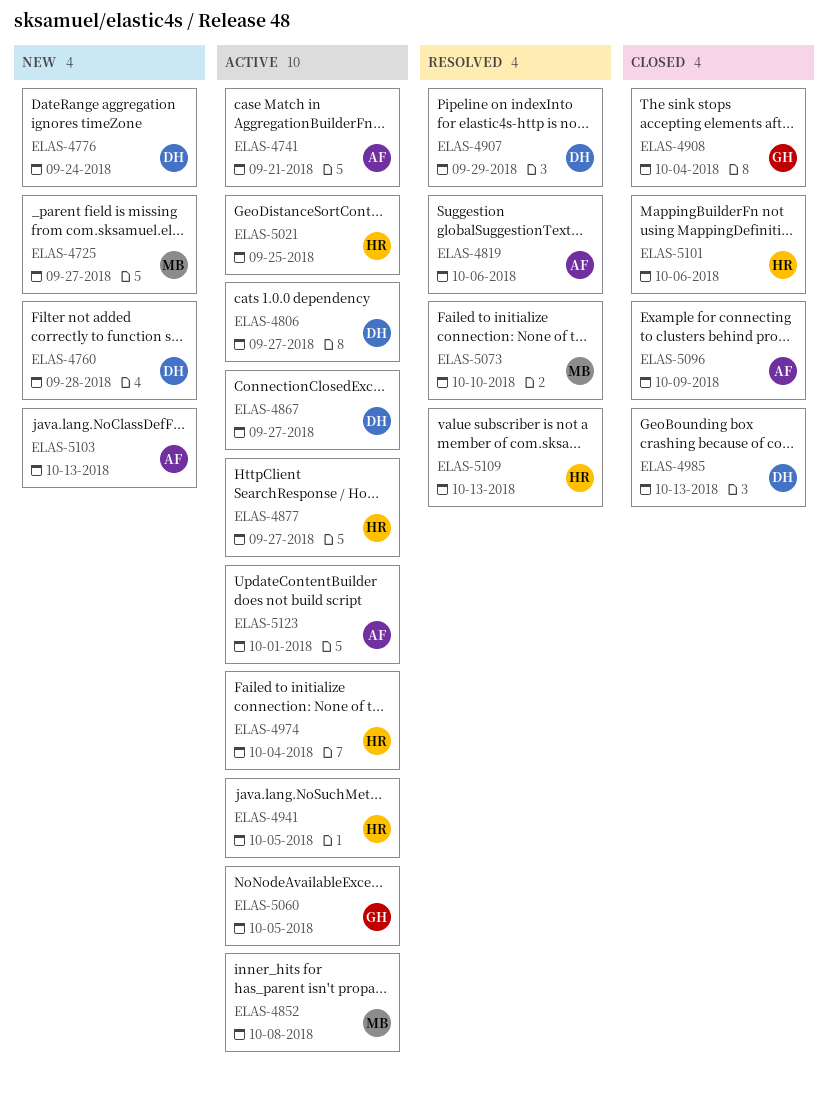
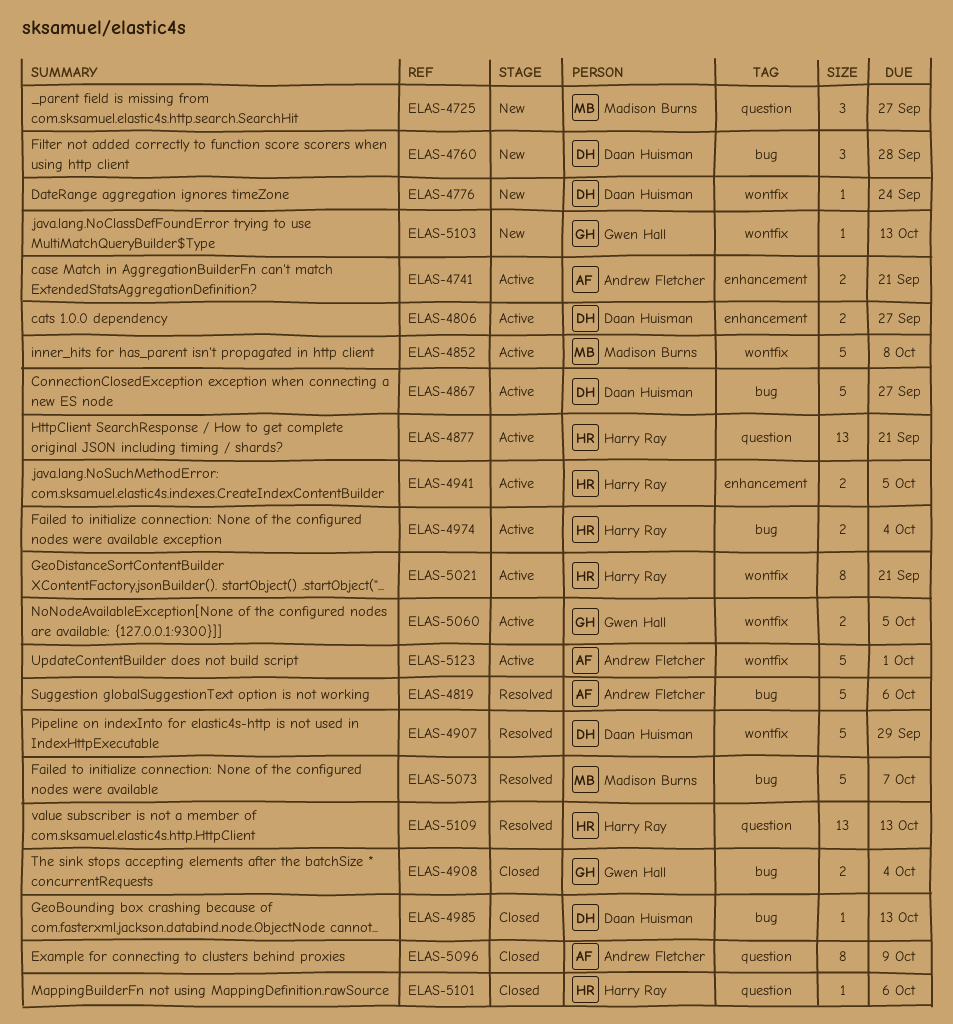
ELAS-4877, due: Sep 27 -> Sep 21
ELAS-5021, due: Sep 25 -> Sep 21
ELAS-5073, due: Oct 10 -> Oct 7
ELAS-5103, owner: Andrew Fletcher -> Gwen Hall

